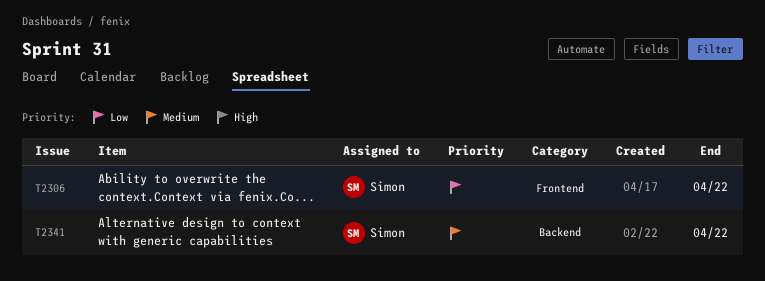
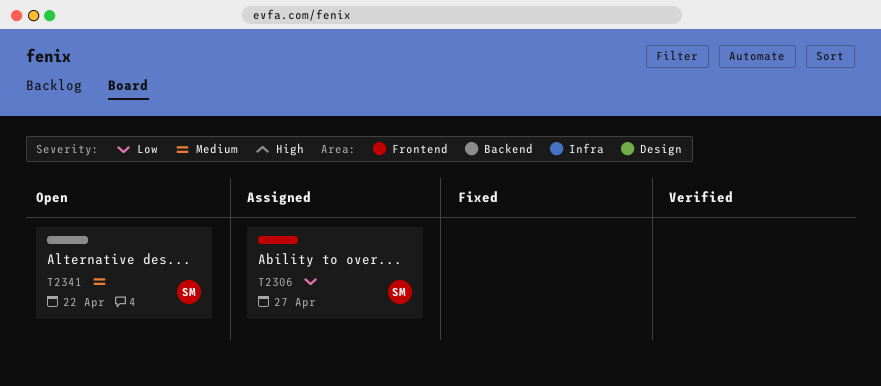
T2306, due: Apr 22 -> Apr 27

